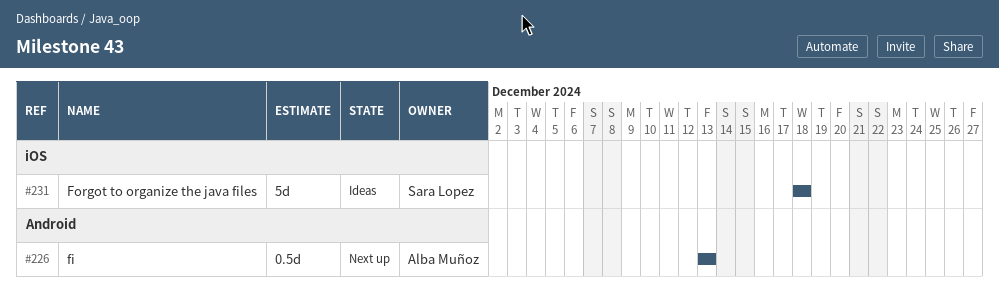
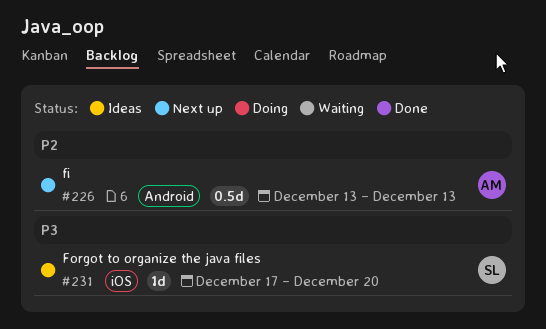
#231, estimate: 5d -> 1d
#231, start: Dec 18 -> Dec 17
#231, due: Dec 18 -> Dec 20

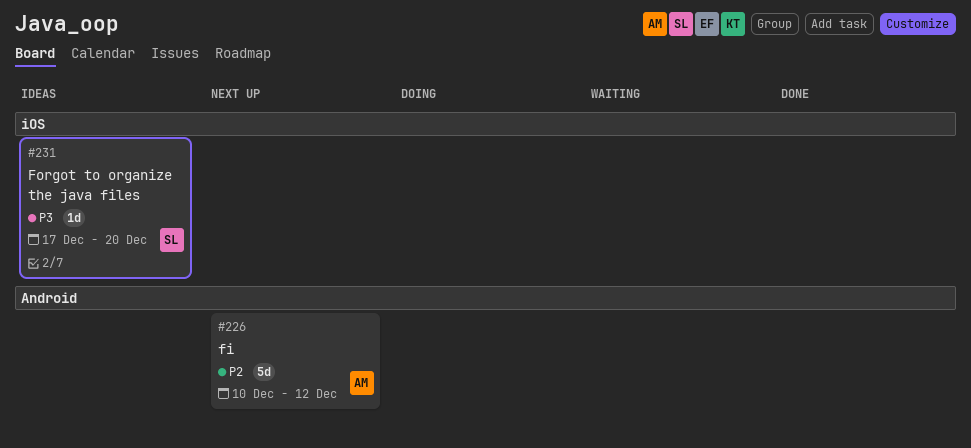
#226, estimate: 0.5d -> 5d
#226, start: Dec 13 -> Dec 10
#226, due: Dec 13 -> Dec 12

